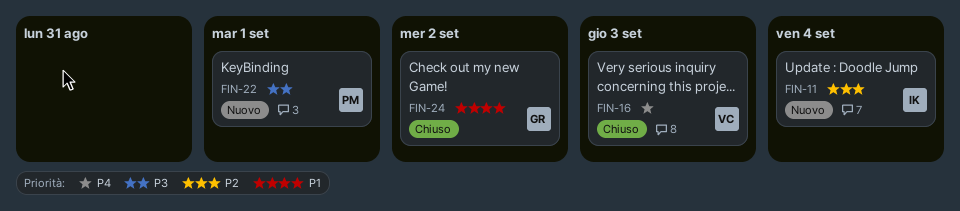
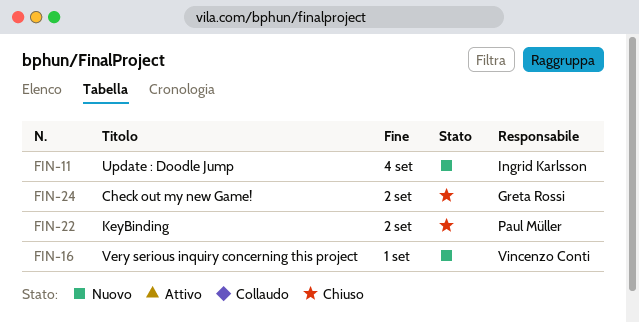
FIN-16, status: Chiuso -> Nuovo
FIN-16, due: Sep 3 -> Sep 1
FIN-22, status: Nuovo -> Chiuso
FIN-22, due: Sep 1 -> Sep 2

